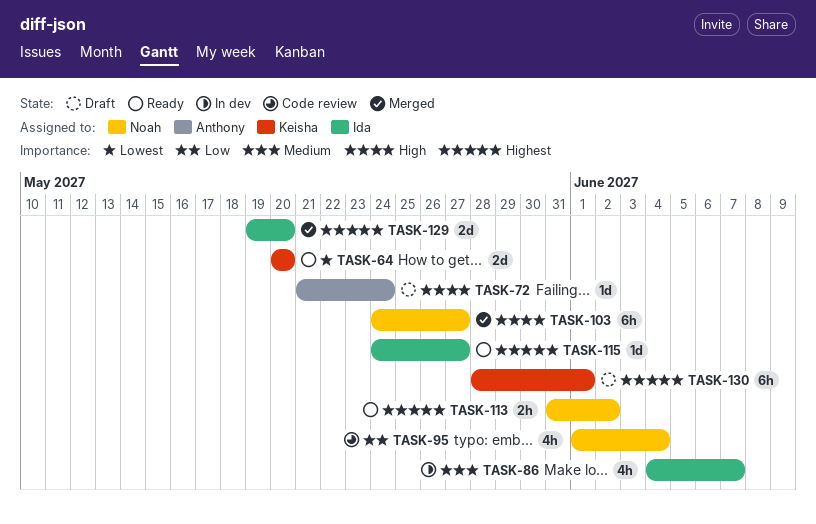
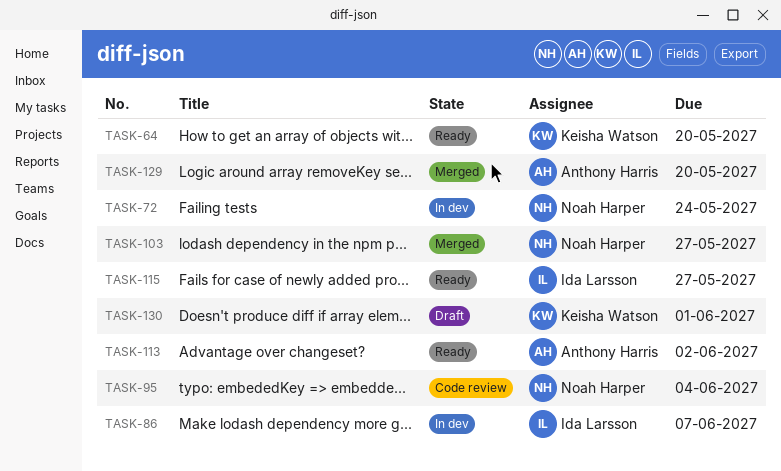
TASK-72, status: Draft -> In dev
TASK-72, owner: Anthony Harris -> Noah Harper
TASK-113, owner: Noah Harper -> Anthony Harris
TASK-129, owner: Ida Larsson -> Anthony Harris

